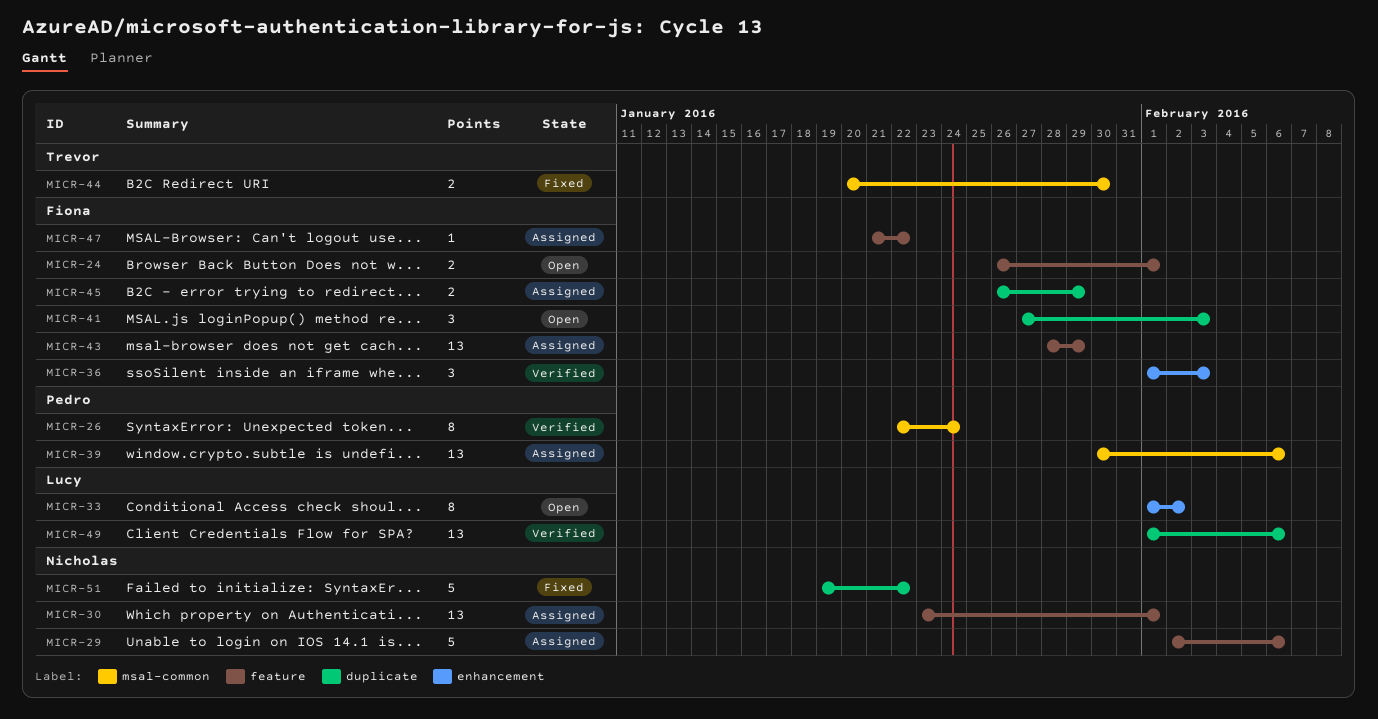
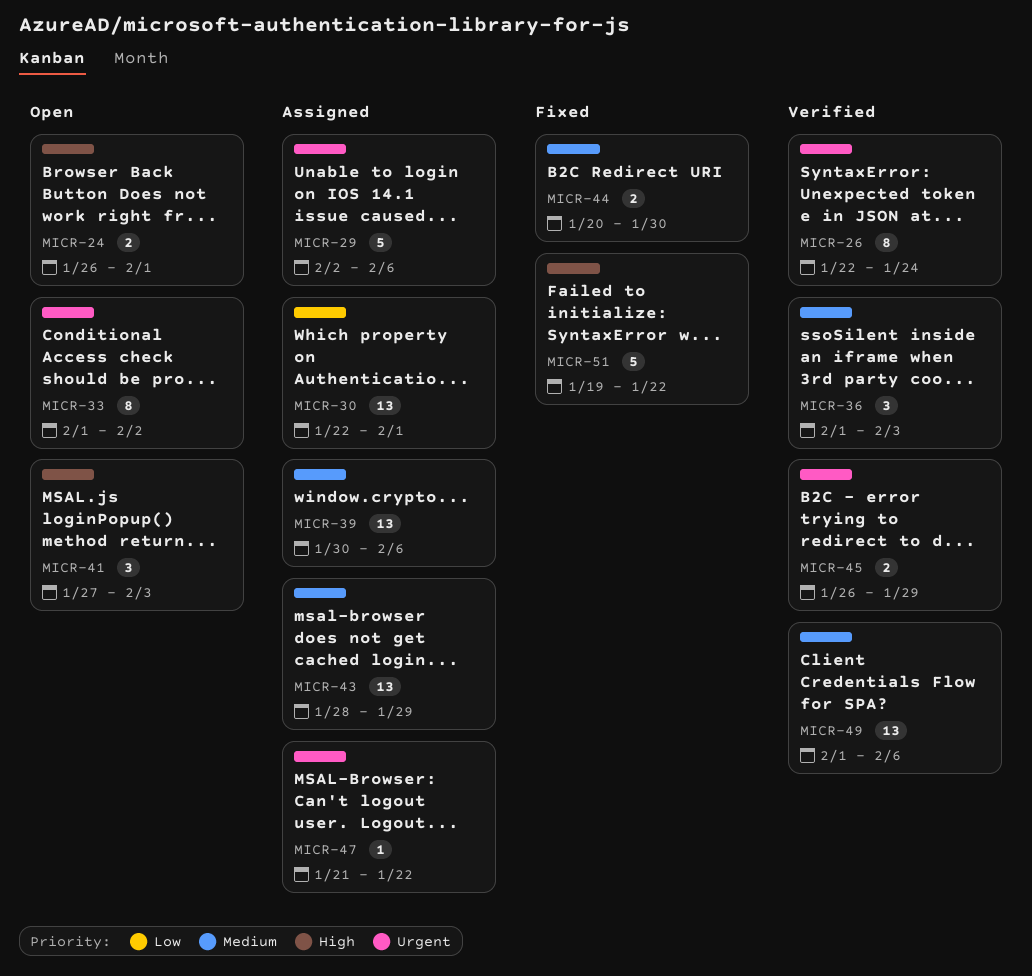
MICR-30, start: Jan 23 -> Jan 22
MICR-45, status: Assigned -> Verified

